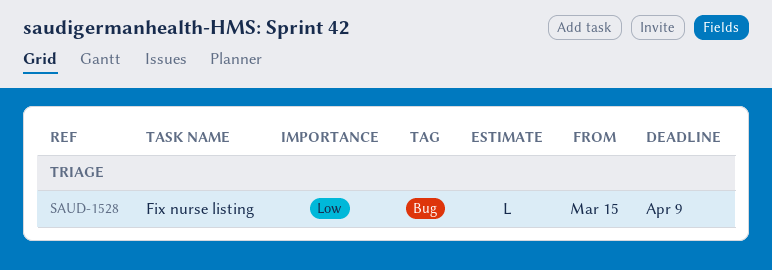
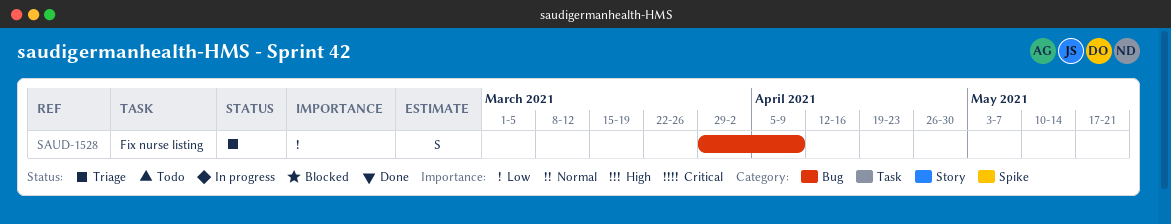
SAUD-1528, estimate: L -> S
SAUD-1528, start: Mar 15 -> Mar 29

